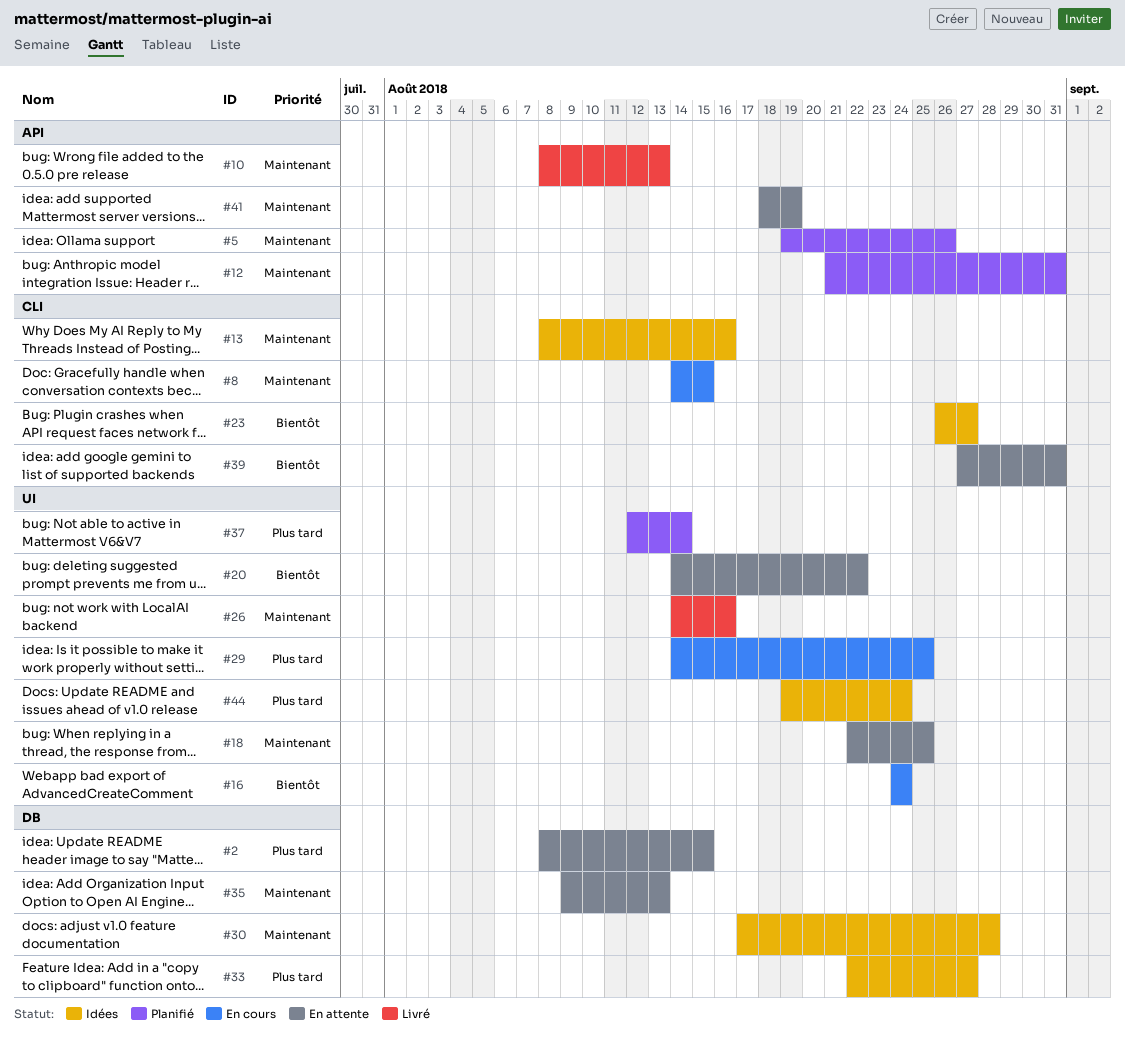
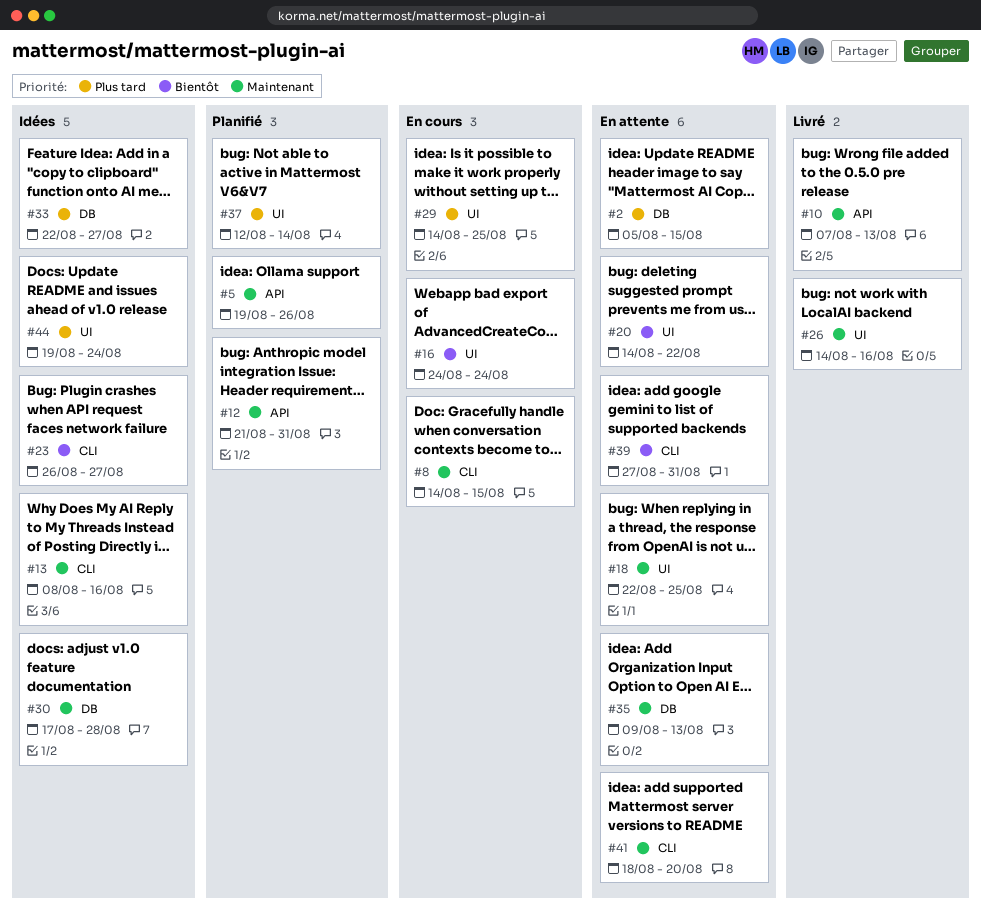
#2, start: Aug 8 -> Aug 5
#10, start: Aug 8 -> Aug 7
#41, label: API -> CLI
#41, due: Aug 19 -> Aug 20

